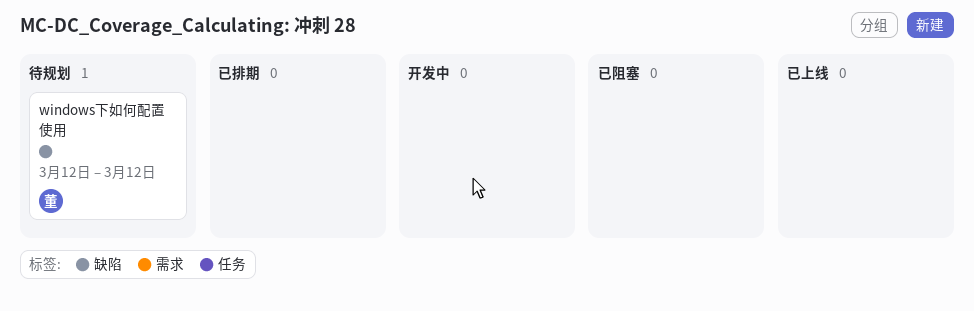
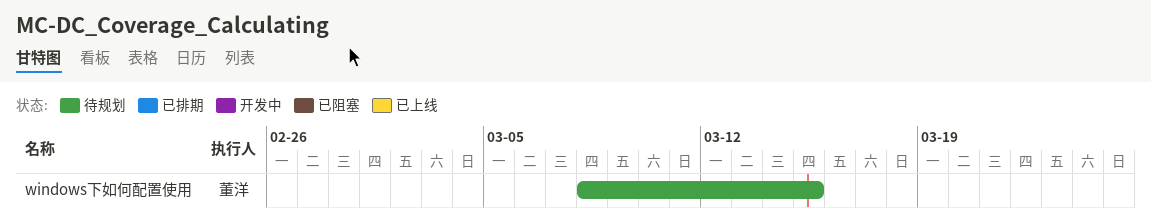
windows下如何配置使用, start: Mar 12 -> Mar 8
windows下如何配置使用, due: Mar 12 -> Mar 15

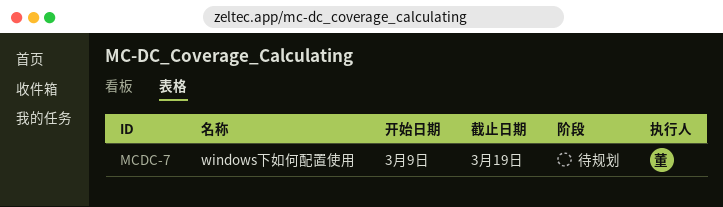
windows下如何配置使用, start: Mar 8 -> Mar 9
windows下如何配置使用, due: Mar 15 -> Mar 19

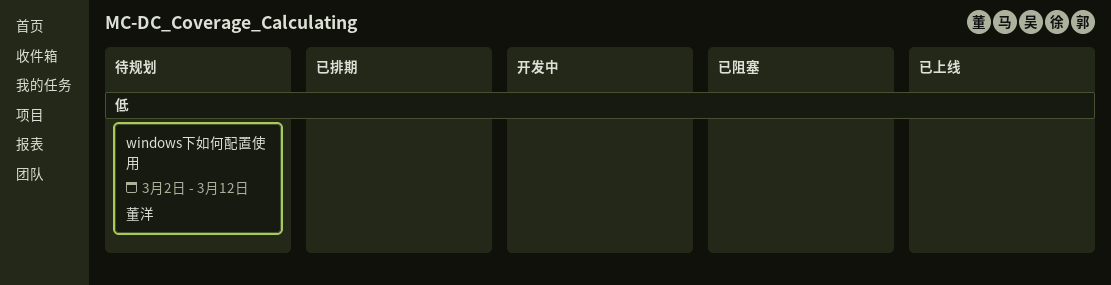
windows下如何配置使用, start: Mar 9 -> Mar 2
windows下如何配置使用, due: Mar 19 -> Mar 12

